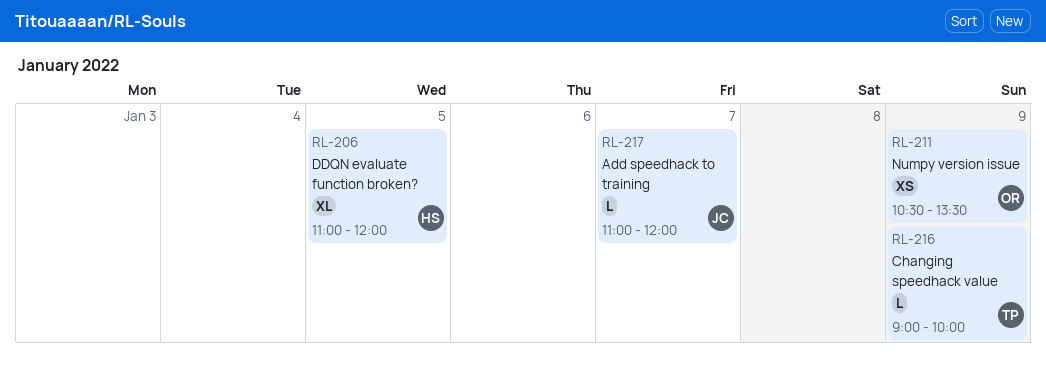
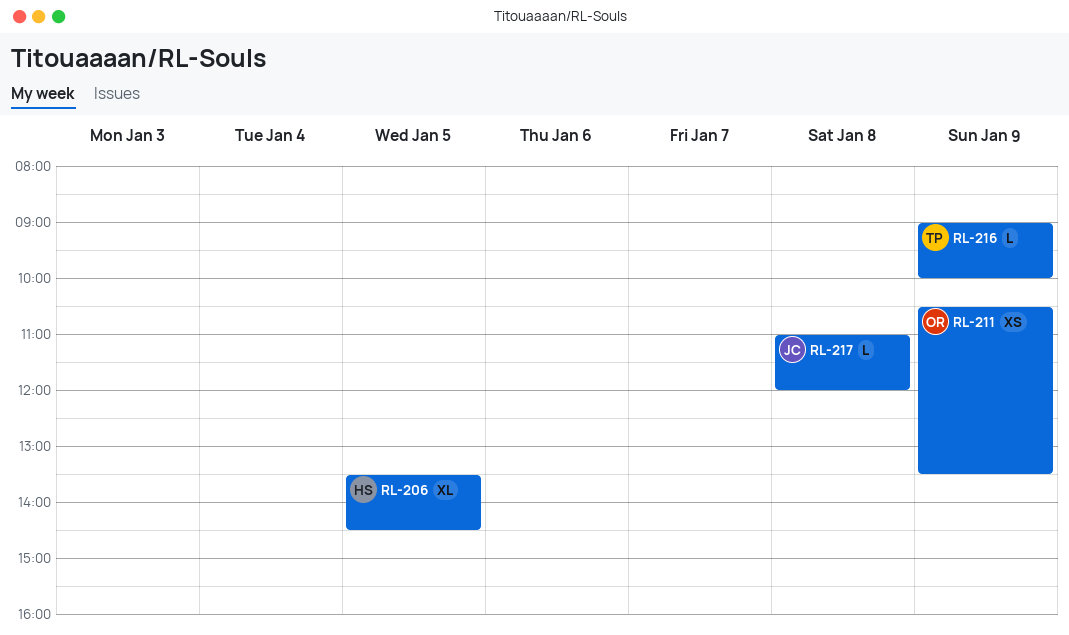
RL-206, begins: 11:00 -> 13:30
RL-206, ends: 12:00 -> 14:30
RL-217, day: Jan 7 -> Jan 8

